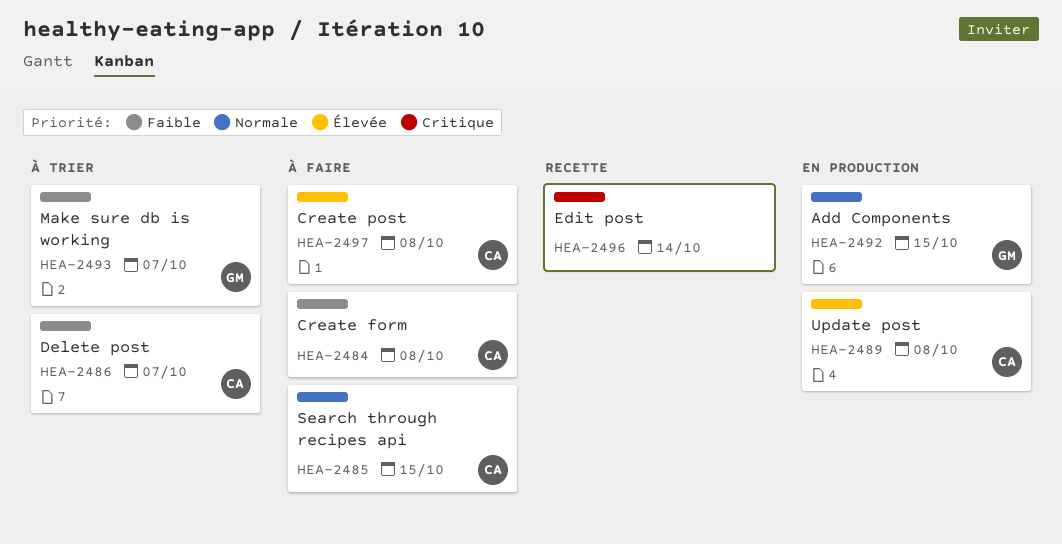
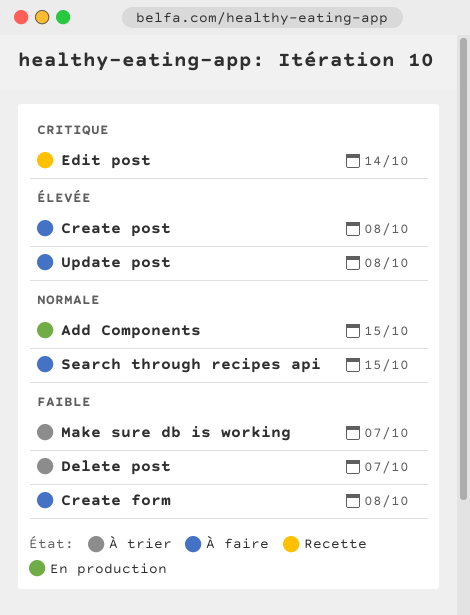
Update post, status: En production -> À faire

